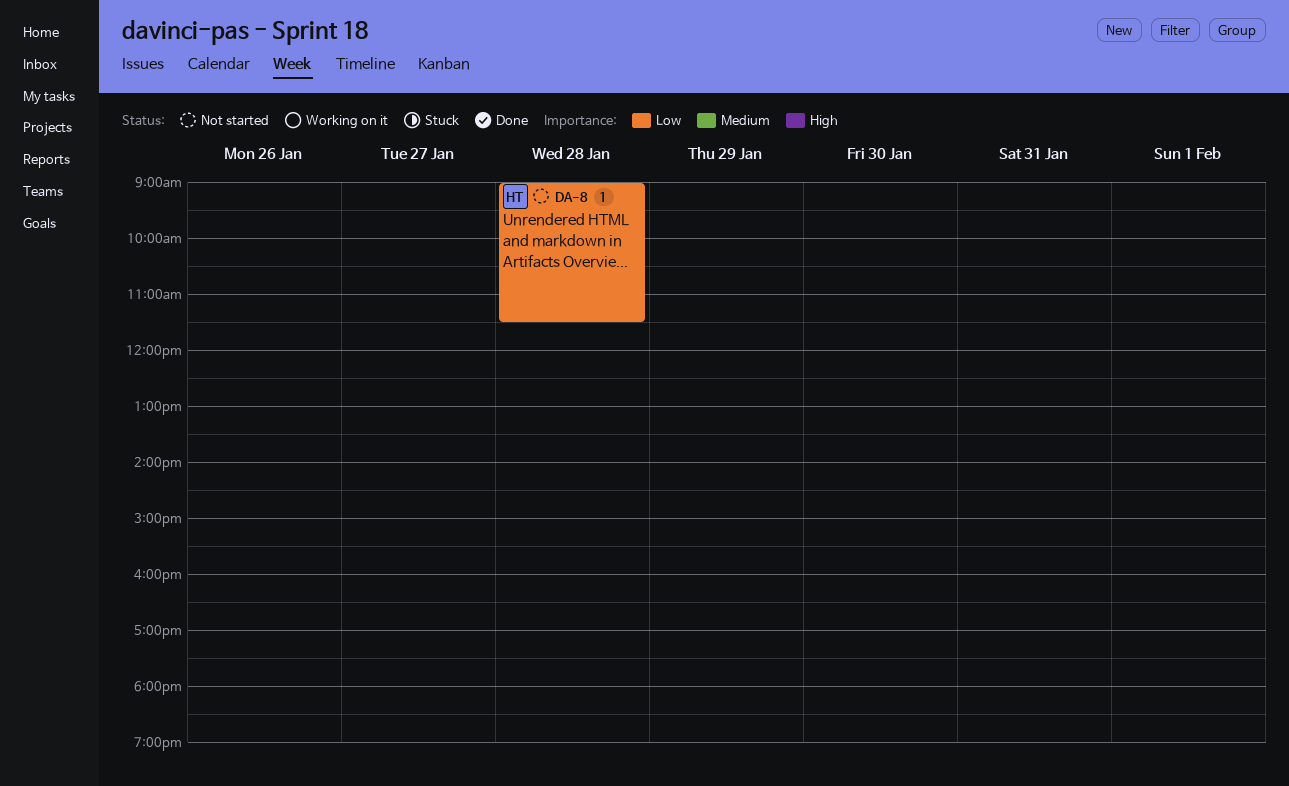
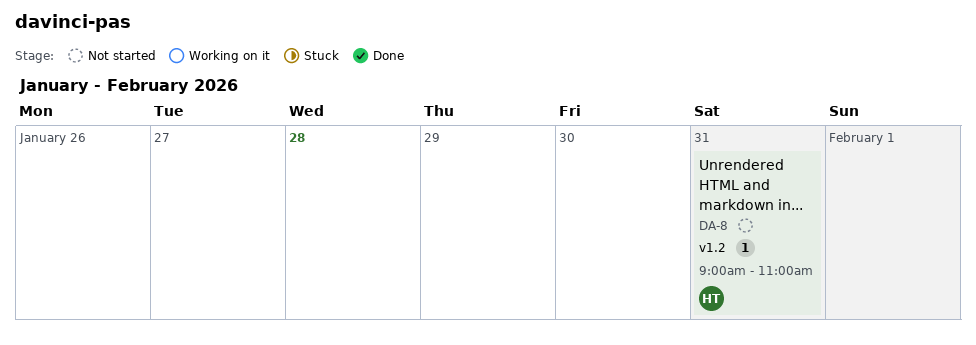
DA-8, day: Jan 28 -> Jan 31
DA-8, ends: 11:30 -> 11:00

